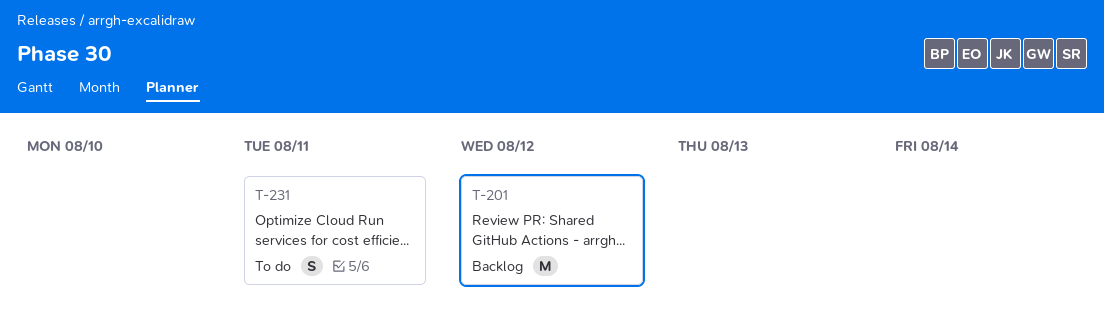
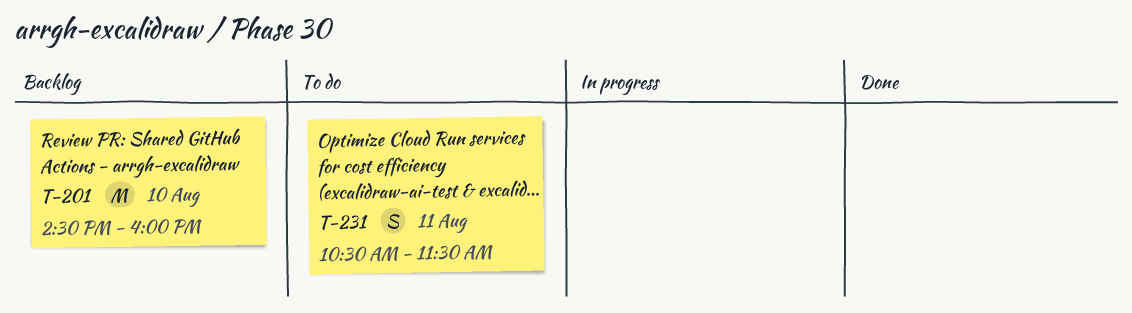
T-201, day: Aug 12 -> Aug 10

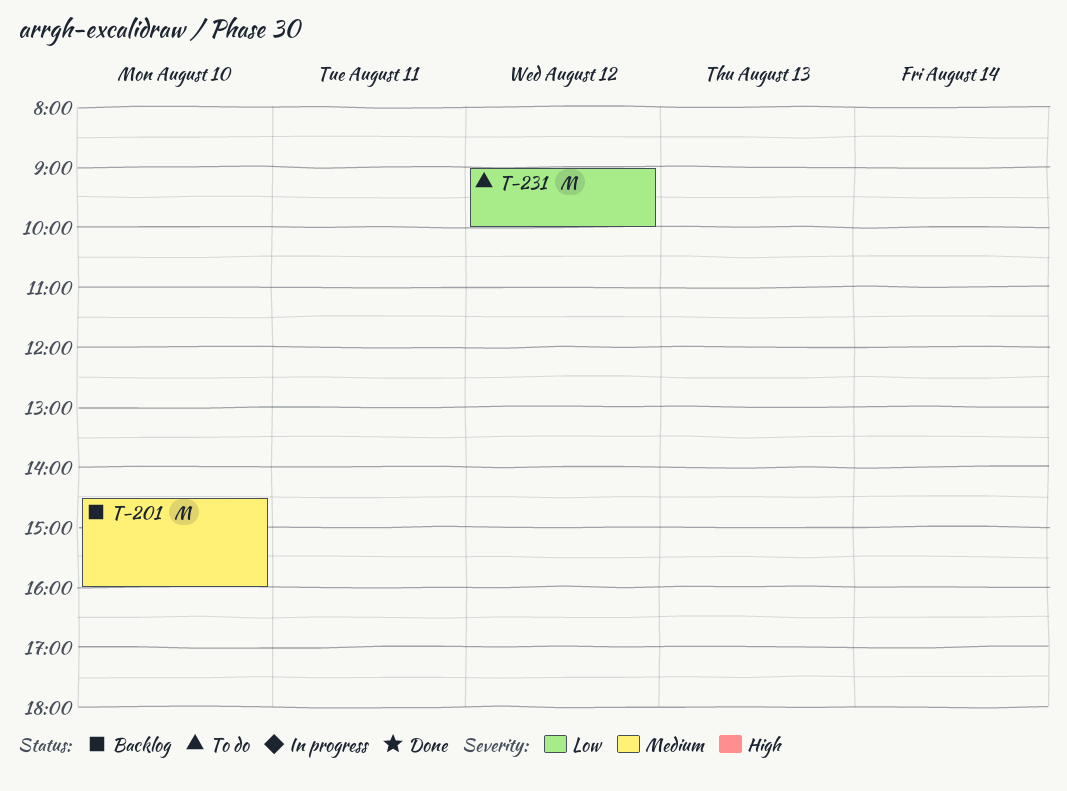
T-231, estimate: S -> M
T-231, day: Aug 11 -> Aug 12
T-231, begins: 10:30 -> 09:00
T-231, ends: 11:30 -> 10:00

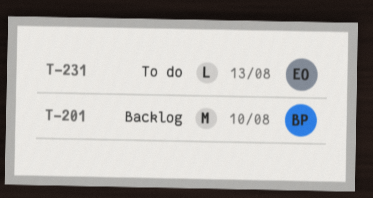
T-231, estimate: M -> L
T-231, day: Aug 12 -> Aug 13

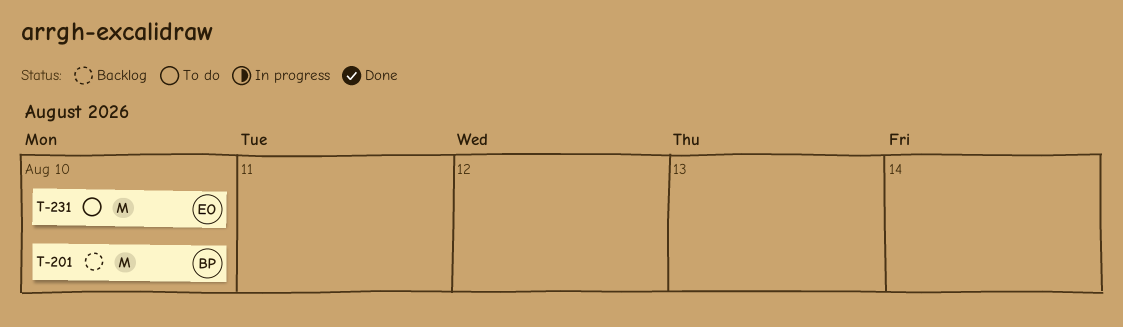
T-231, estimate: L -> M
T-231, day: Aug 13 -> Aug 10

